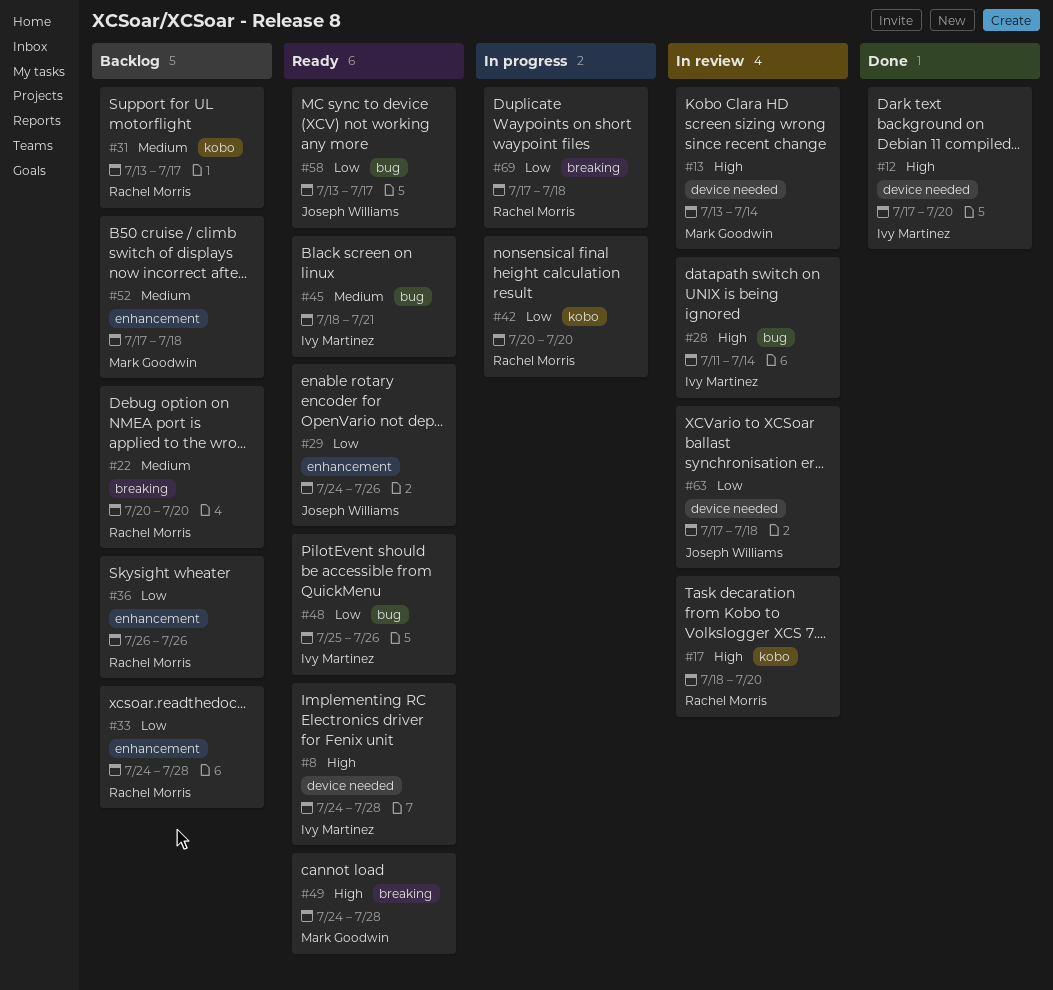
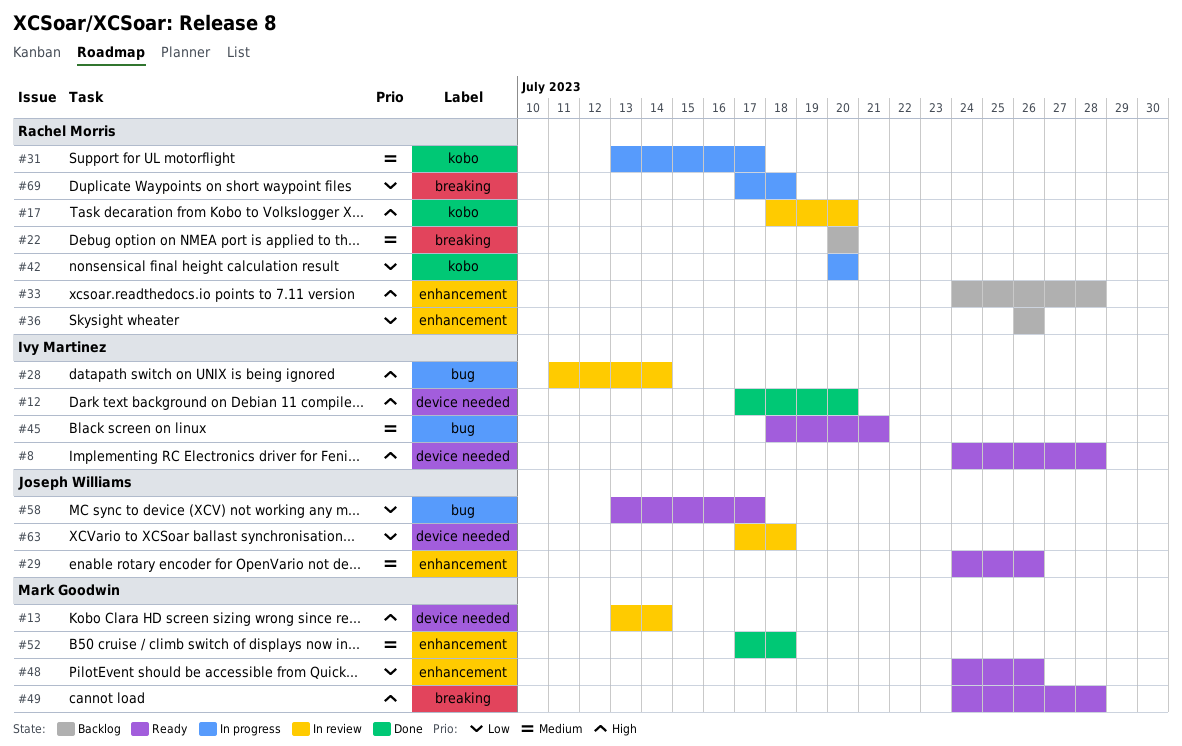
#29, priority: Low -> Medium
#31, status: Backlog -> In progress
#33, priority: Low -> High
#48, owner: Ivy Martinez -> Mark Goodwin
#48, label: bug -> enhancement
#48, start: Jul 25 -> Jul 24
#52, status: Backlog -> Done

